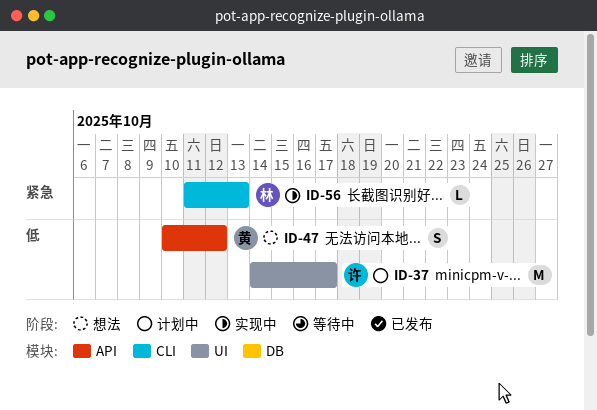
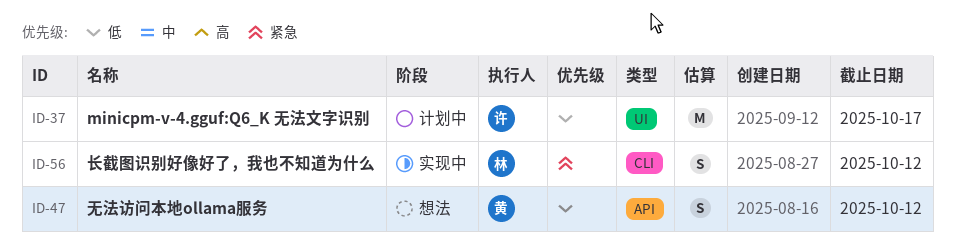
ID-56, estimate: L -> S
ID-56, due: Oct 13 -> Oct 12

